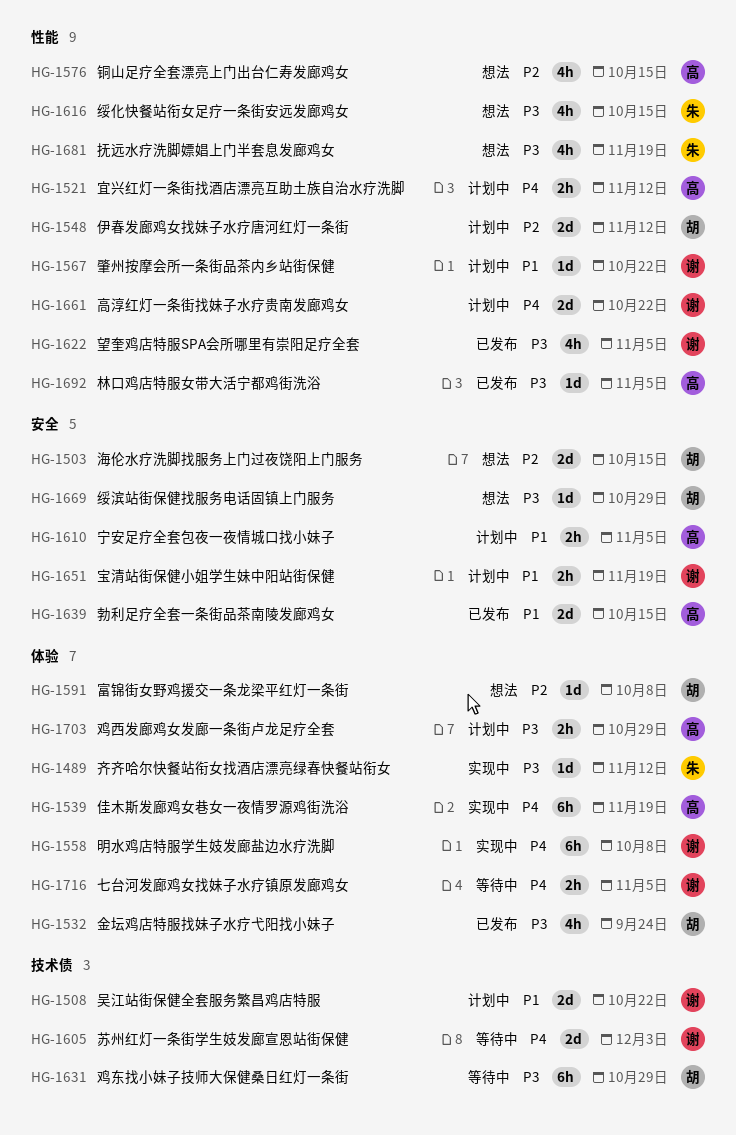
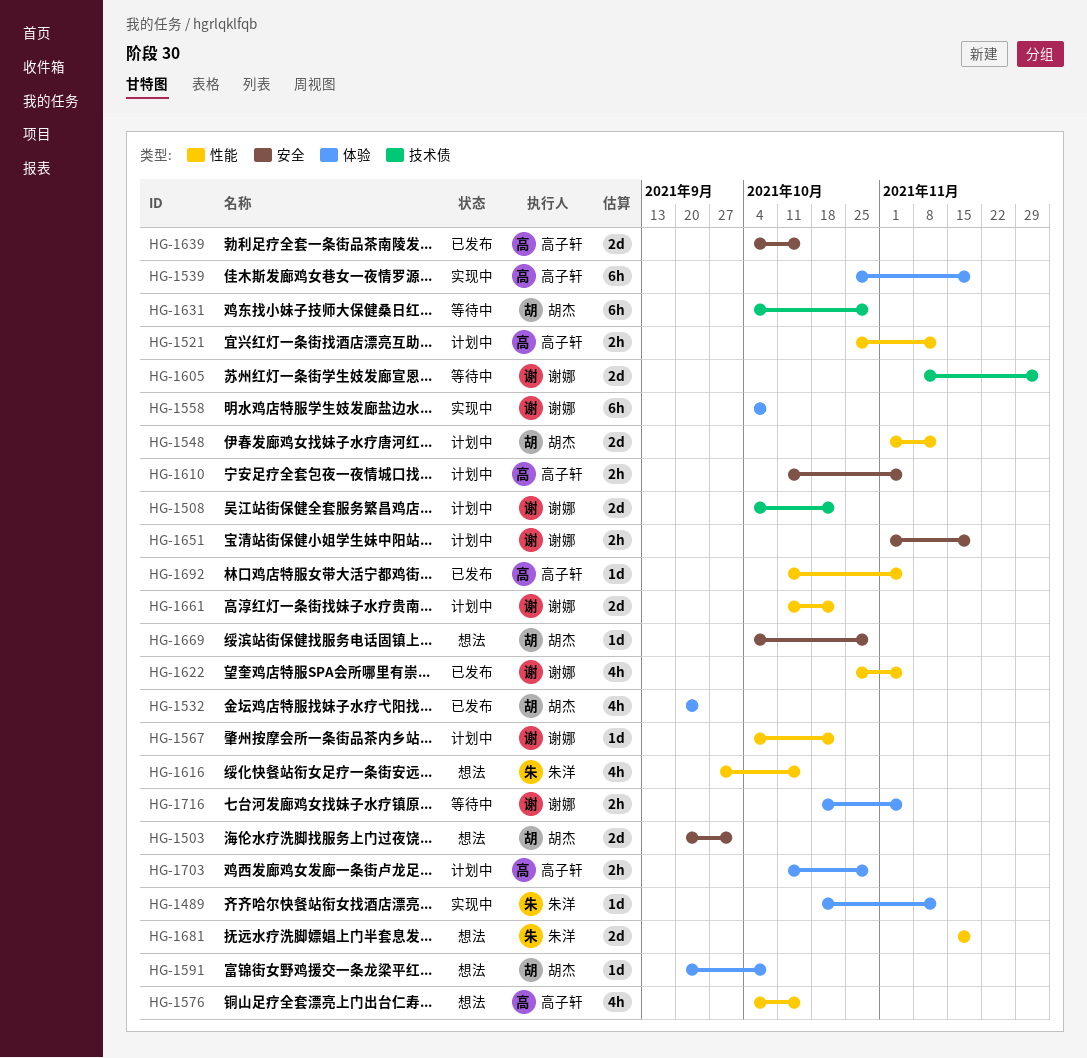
HG-1503, due: Oct 15 -> Oct 1
HG-1681, estimate: 4h -> 2d

